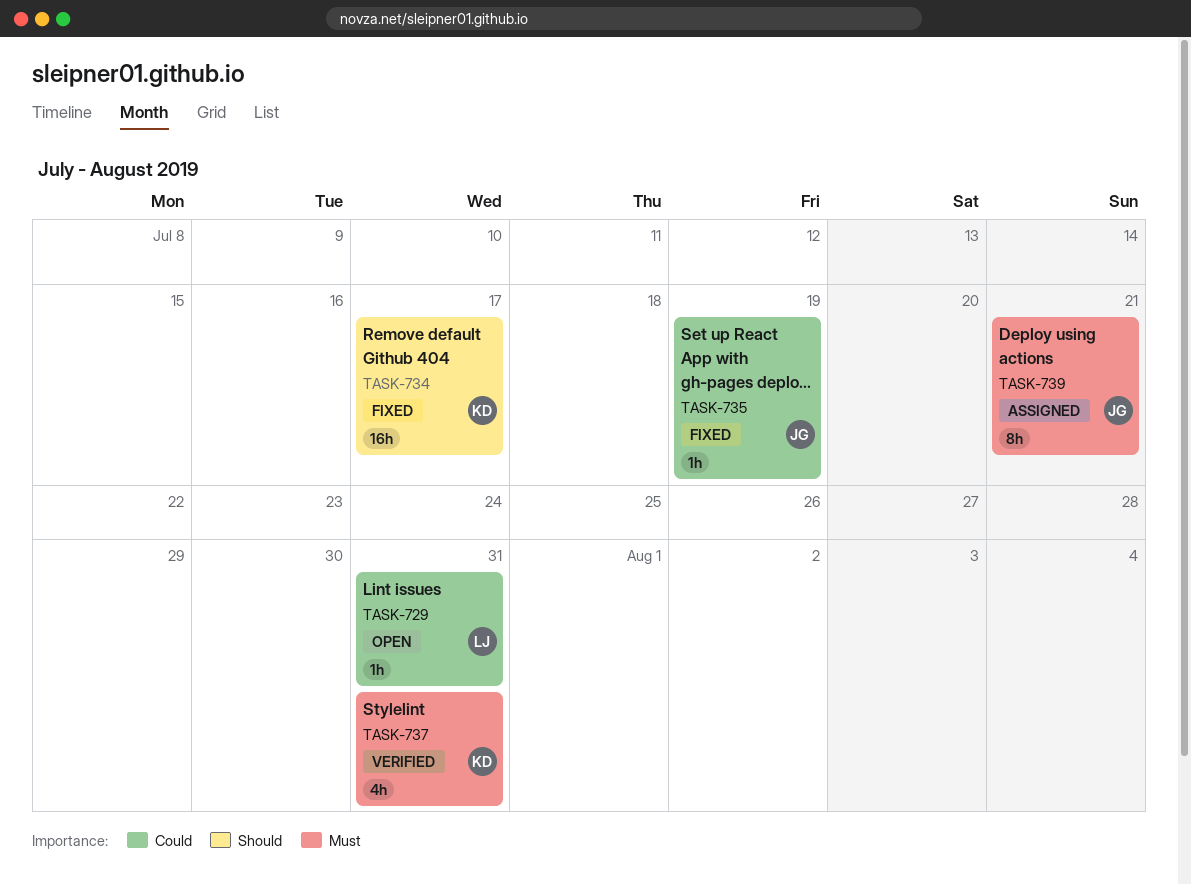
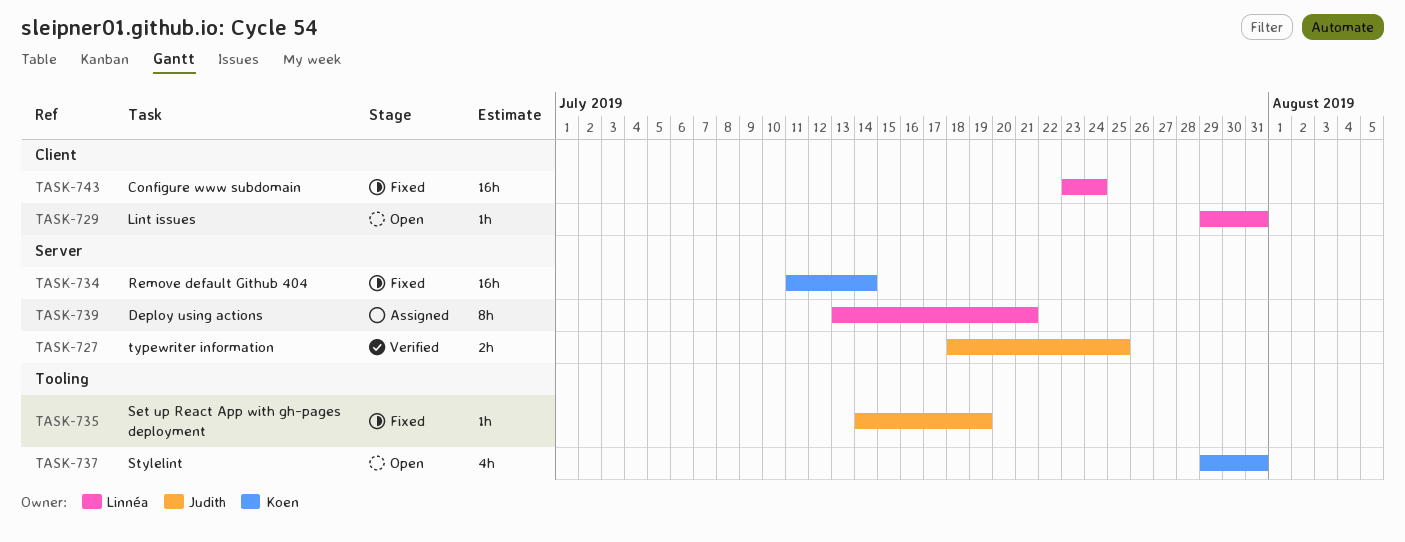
TASK-727: none -> present
TASK-734, due: Jul 17 -> Jul 14
TASK-737, status: Verified -> Open
TASK-739, owner: Judith -> Linnéa
TASK-743: none -> present

